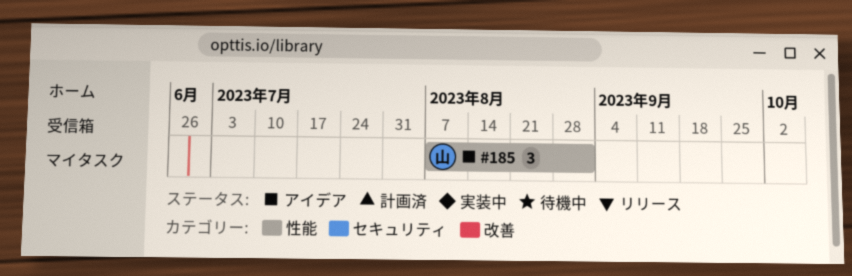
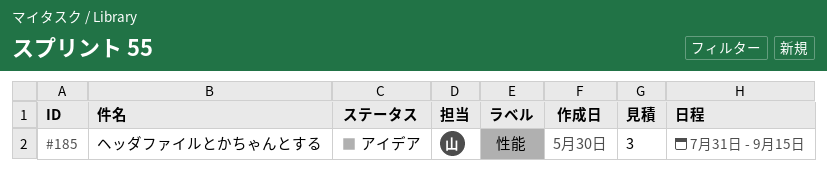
#185, start: Aug 7 -> Jul 31
#185, due: Sep 1 -> Sep 15

